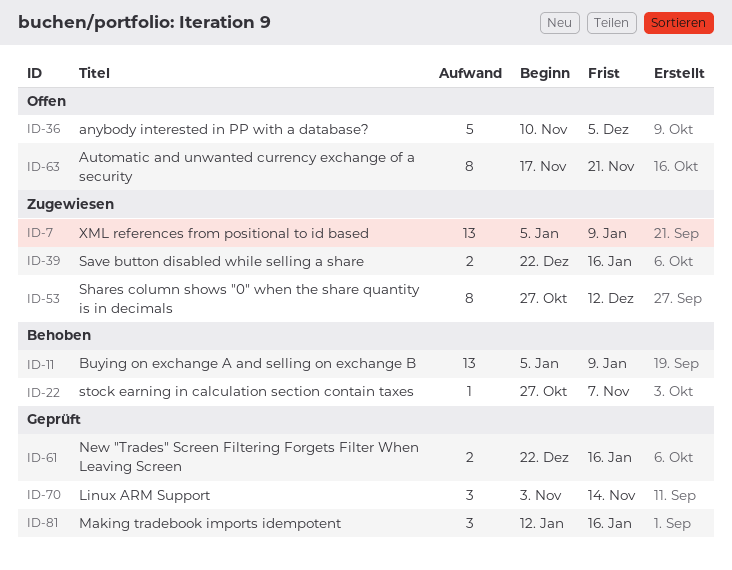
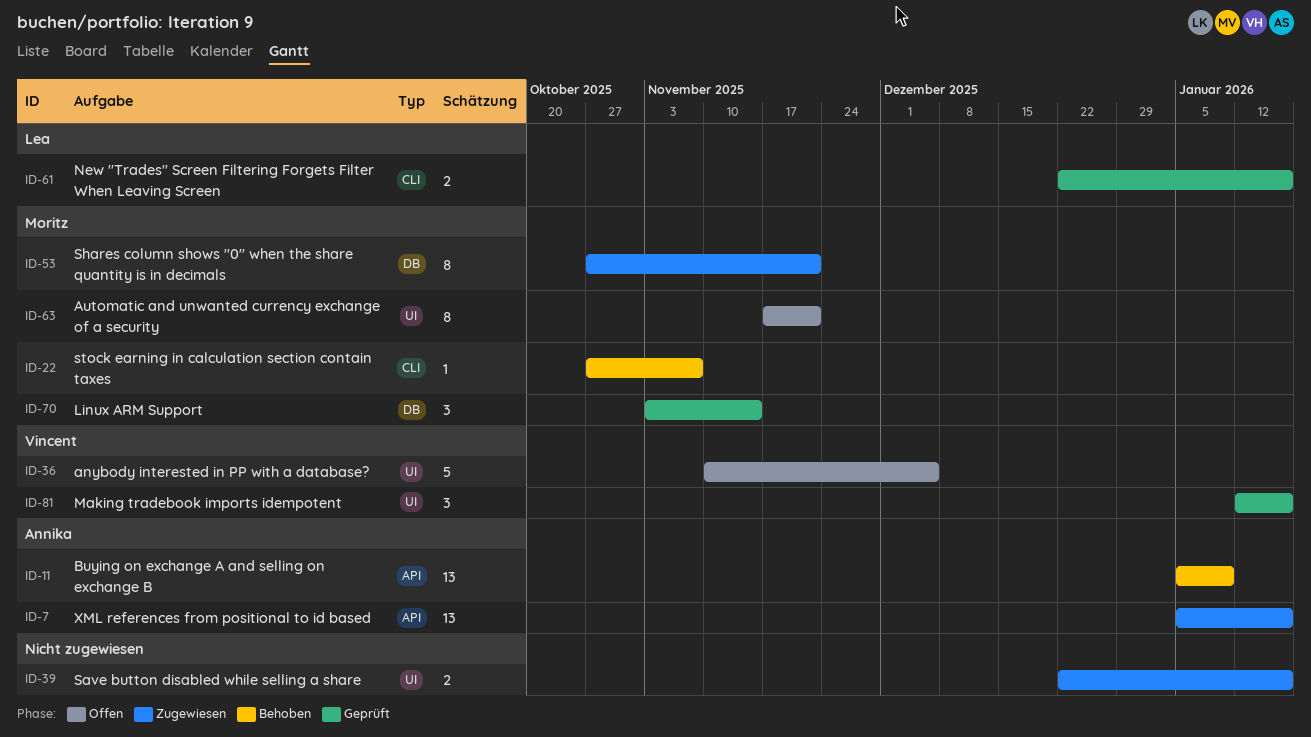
ID-7, due: Jan 9 -> Jan 16
ID-53, due: Dec 12 -> Nov 21

